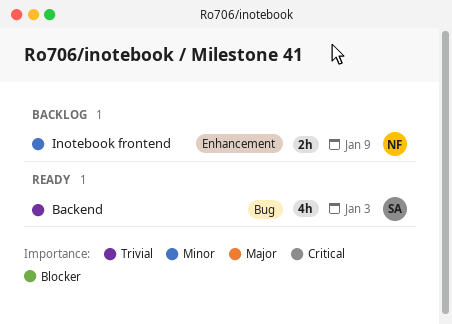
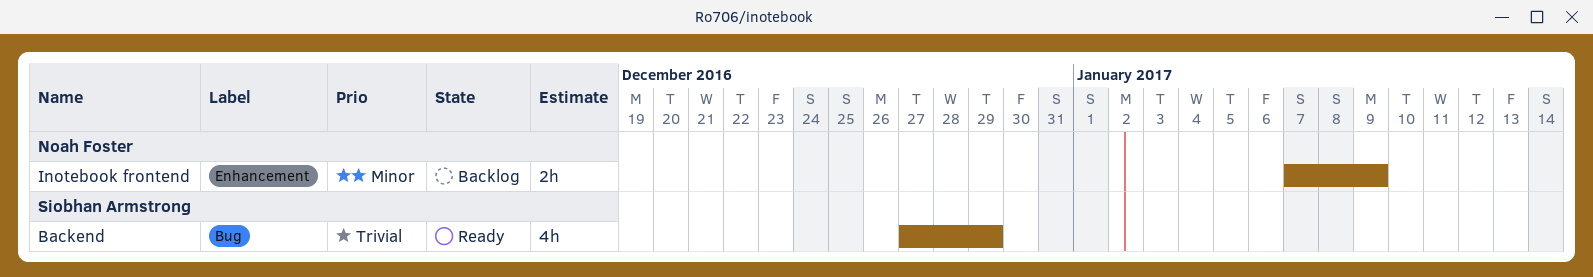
Backend, due: Jan 3 -> Dec 29

